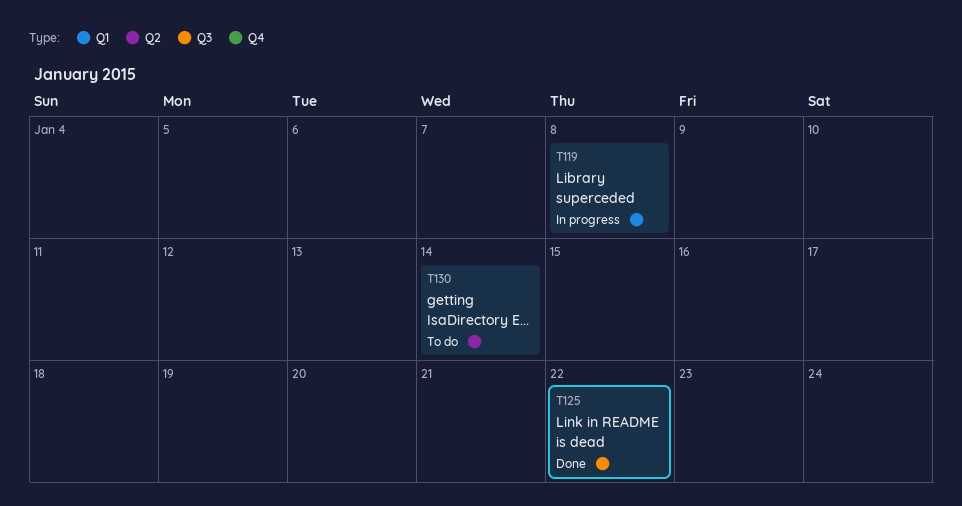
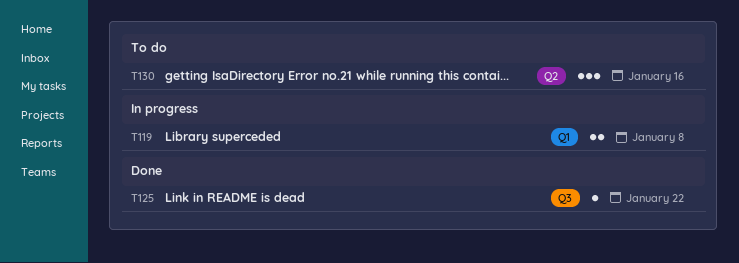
T130, due: Jan 14 -> Jan 16

